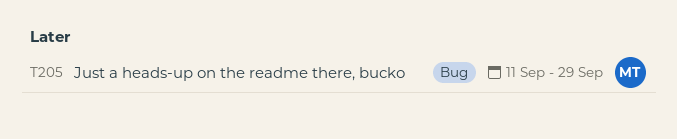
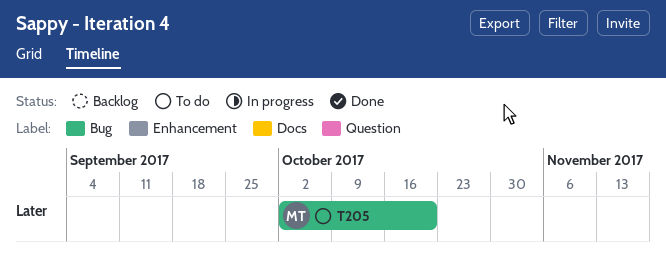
T205, start: Sep 11 -> Oct 2
T205, due: Sep 29 -> Oct 20

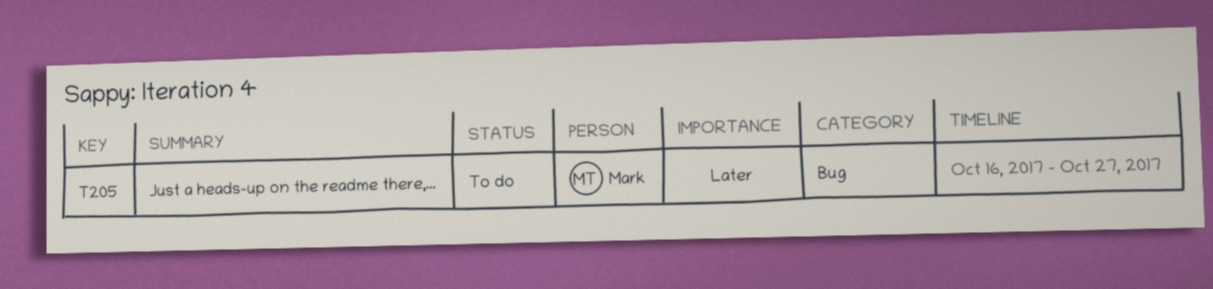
T205, start: Oct 2 -> Oct 16
T205, due: Oct 20 -> Oct 27

